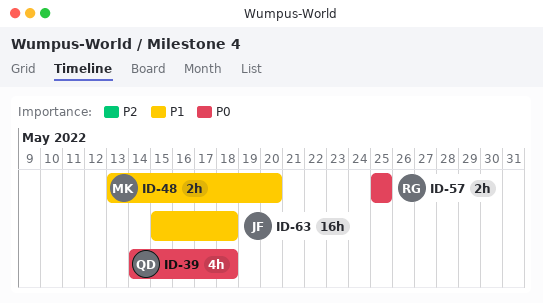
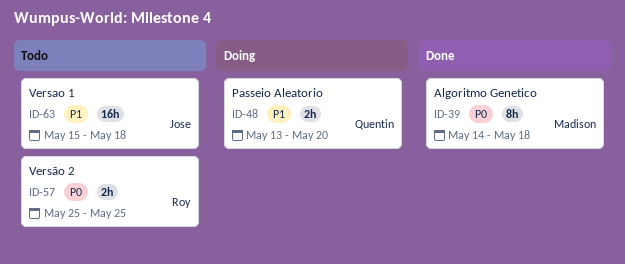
ID-39, owner: Quentin -> Madison
ID-39, estimate: 4h -> 8h
ID-48, owner: Madison -> Quentin

